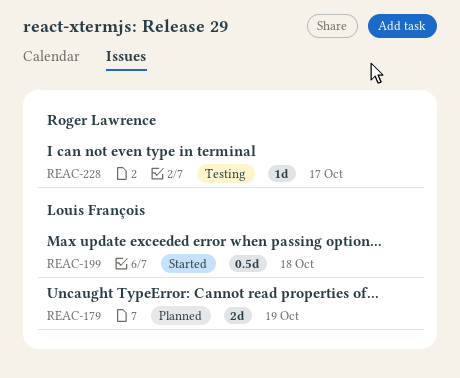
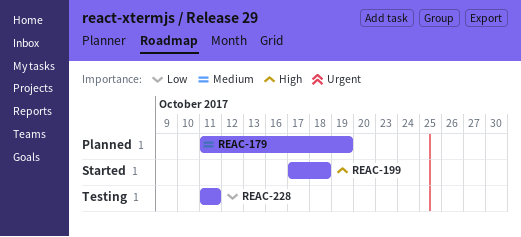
REAC-228, due: Oct 17 -> Oct 11

